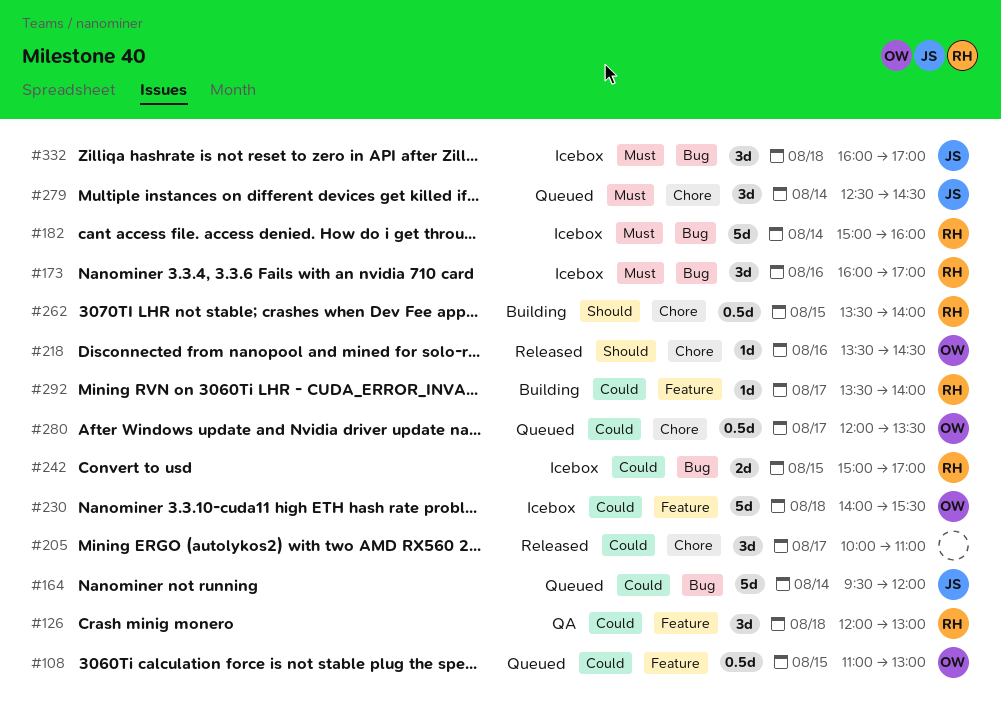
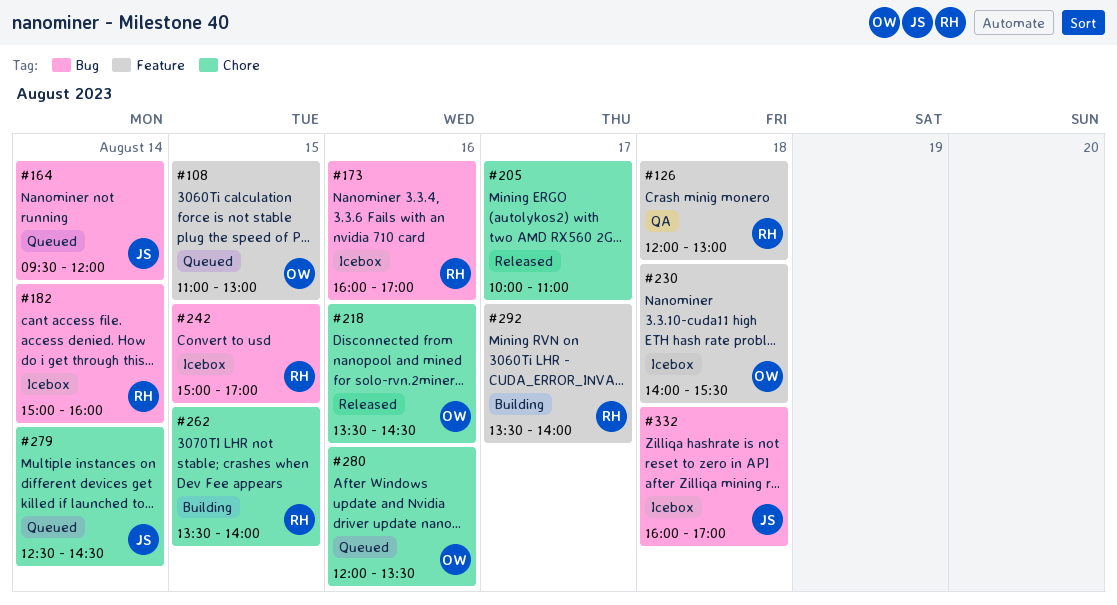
#280, day: Aug 17 -> Aug 16

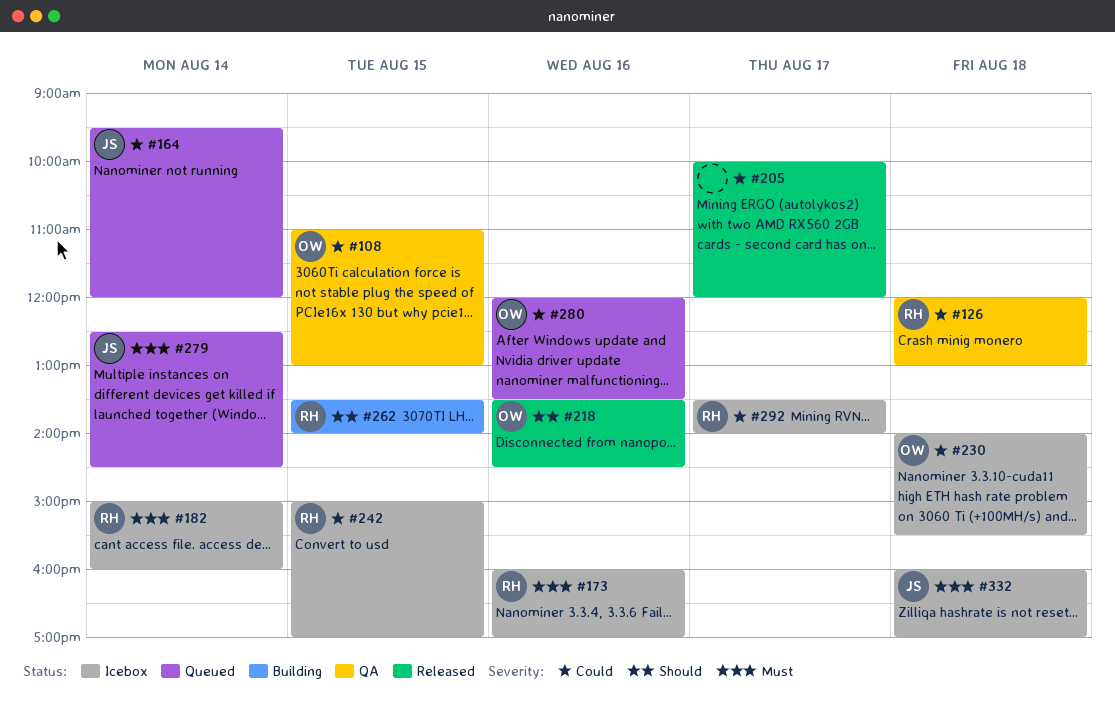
#108, status: Queued -> QA
#205, ends: 11:00 -> 12:00
#292, status: Building -> Icebox

